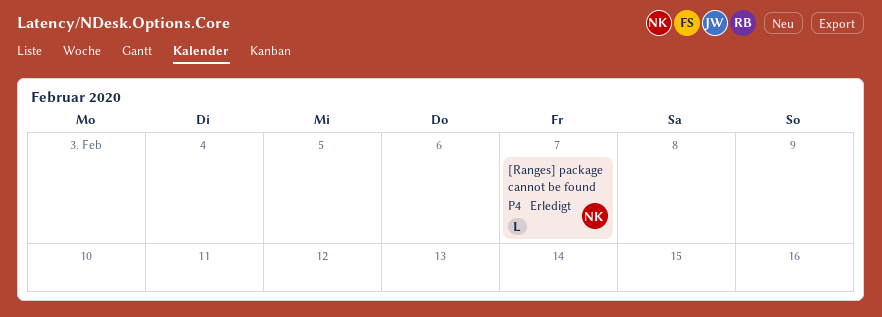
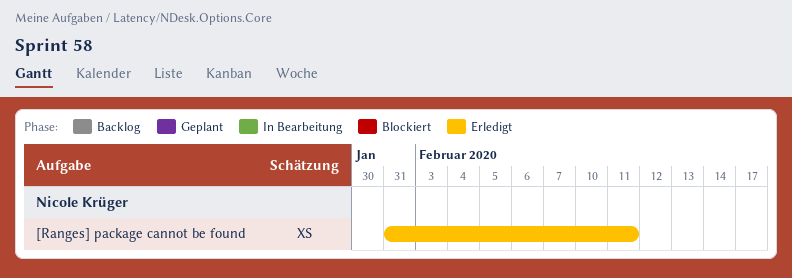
[Ranges] package cannot be found, estimate: L -> XS
[Ranges] package cannot be found, due: Feb 7 -> Feb 11

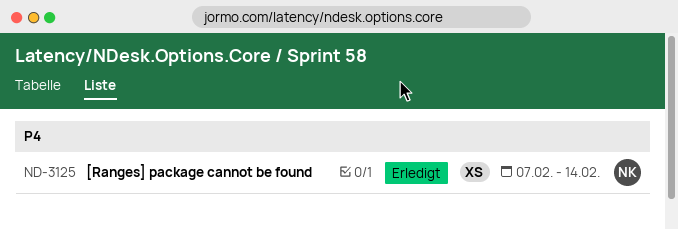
[Ranges] package cannot be found, start: Jan 31 -> Feb 7
[Ranges] package cannot be found, due: Feb 11 -> Feb 14

